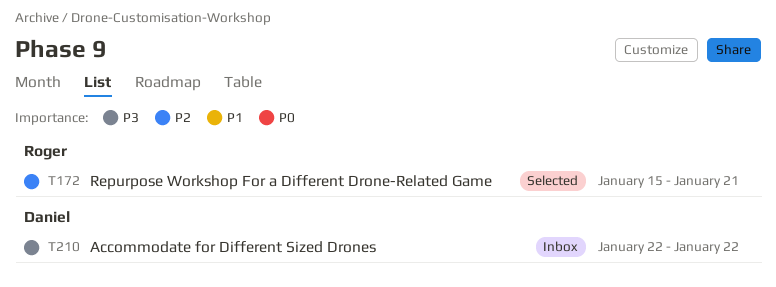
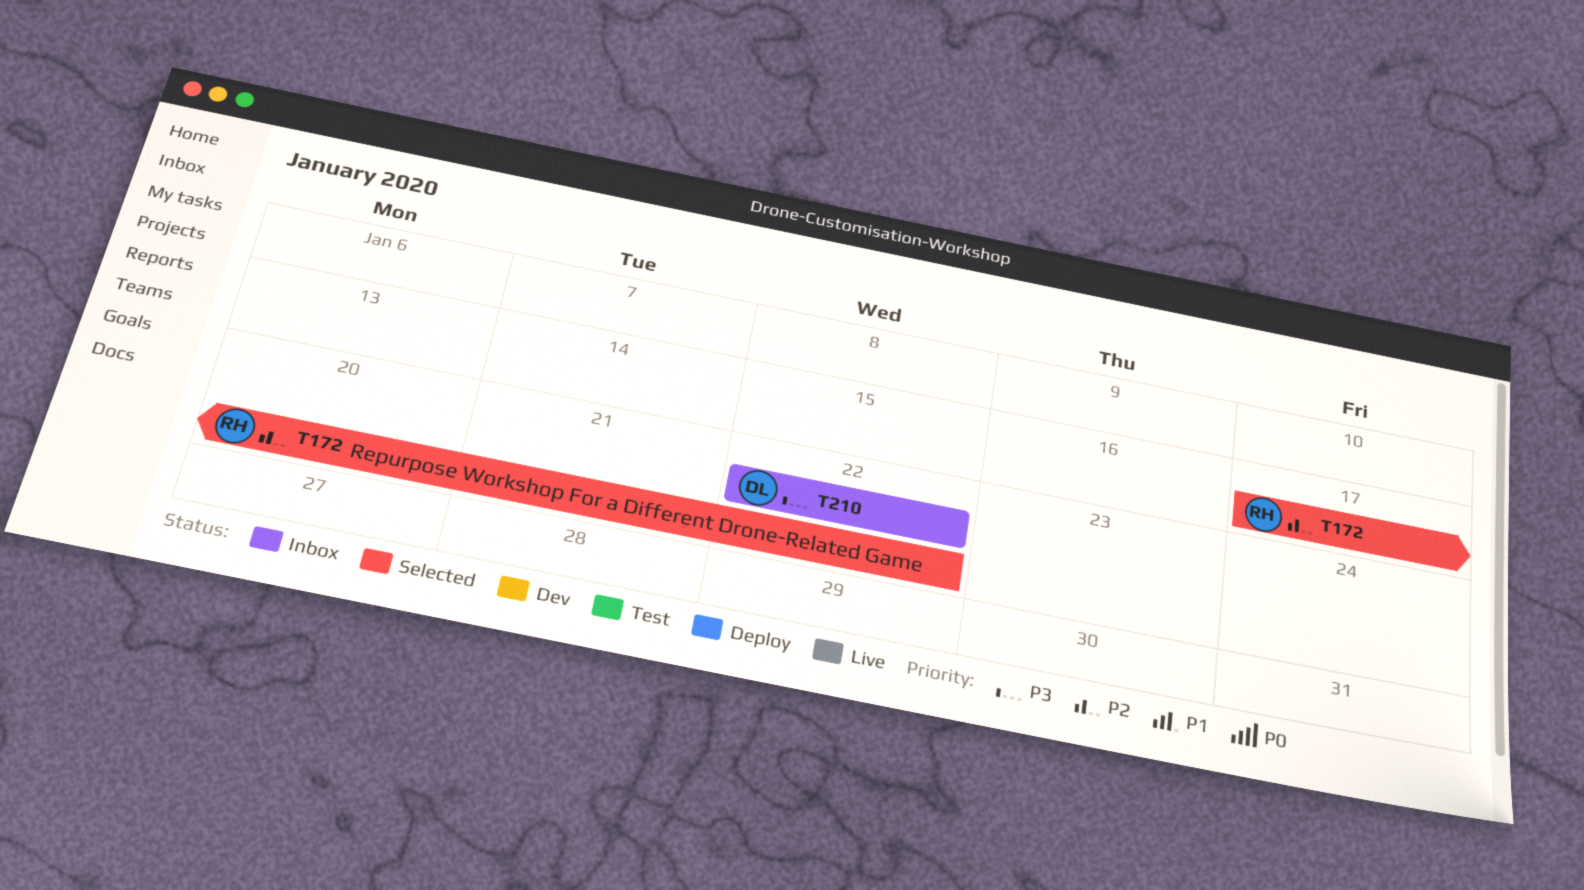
T172, start: Jan 15 -> Jan 17
T172, due: Jan 21 -> Jan 22

